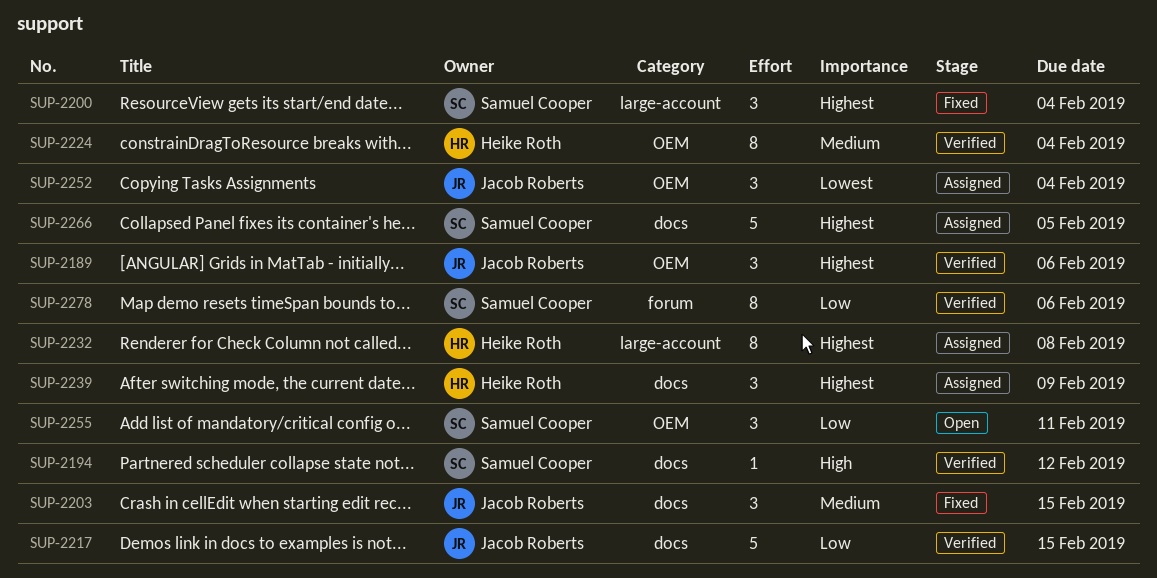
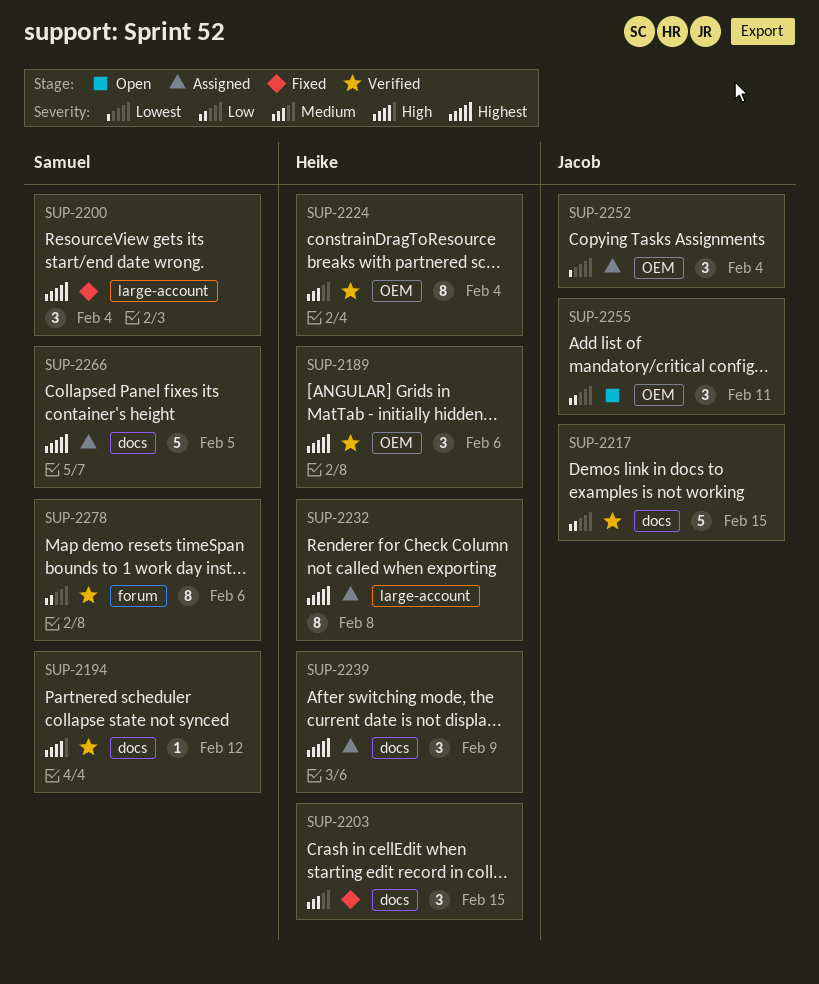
SUP-2189, owner: Jacob Roberts -> Heike Roth
SUP-2203, owner: Jacob Roberts -> Heike Roth
SUP-2255, owner: Samuel Cooper -> Jacob Roberts

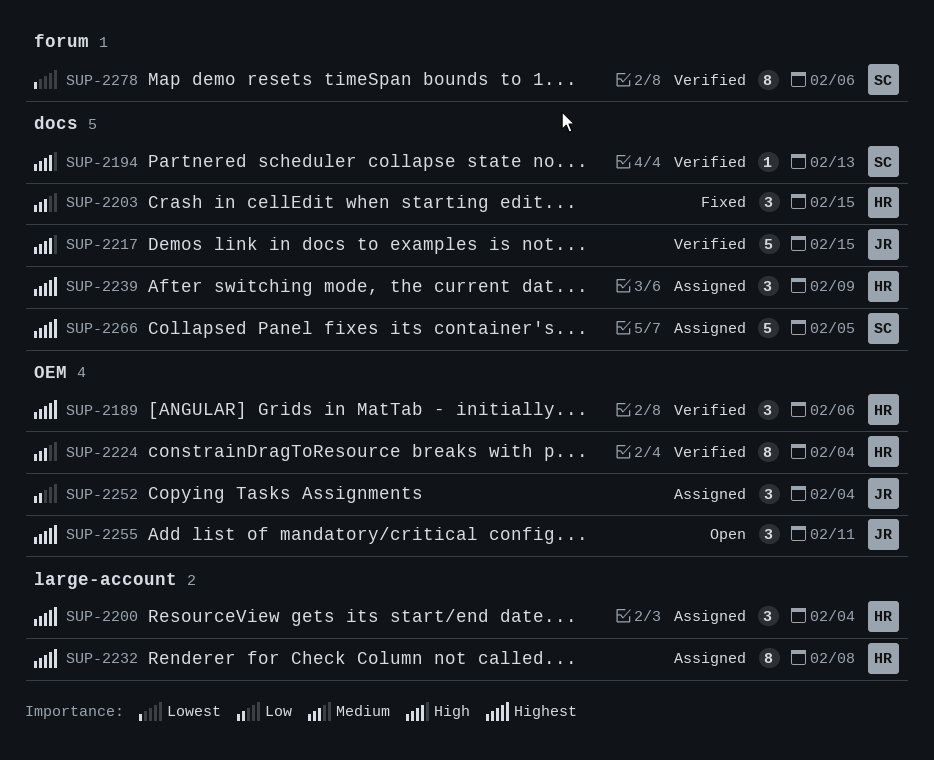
SUP-2194, due: Feb 12 -> Feb 13
SUP-2200, status: Fixed -> Assigned
SUP-2200, owner: Samuel -> Heike
SUP-2217, priority: Low -> High
SUP-2252, priority: Lowest -> Low
SUP-2255, priority: Low -> Highest
SUP-2278, priority: Low -> Lowest

